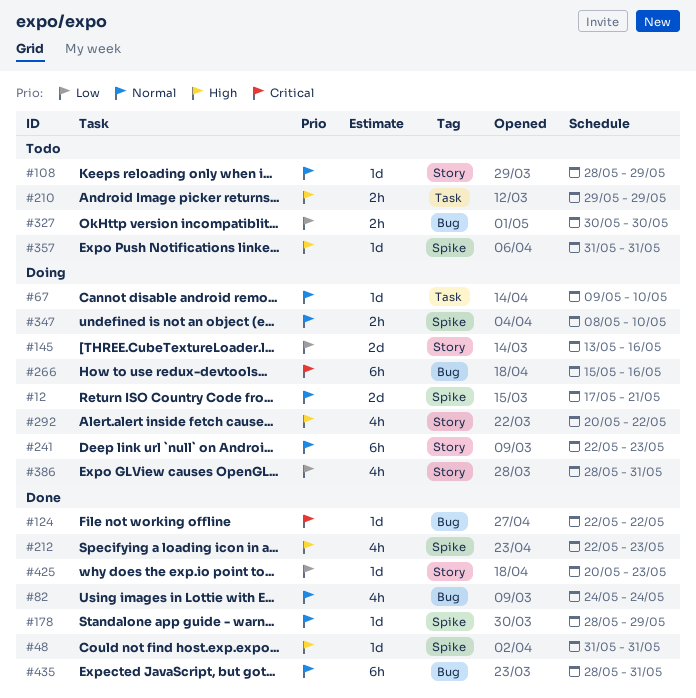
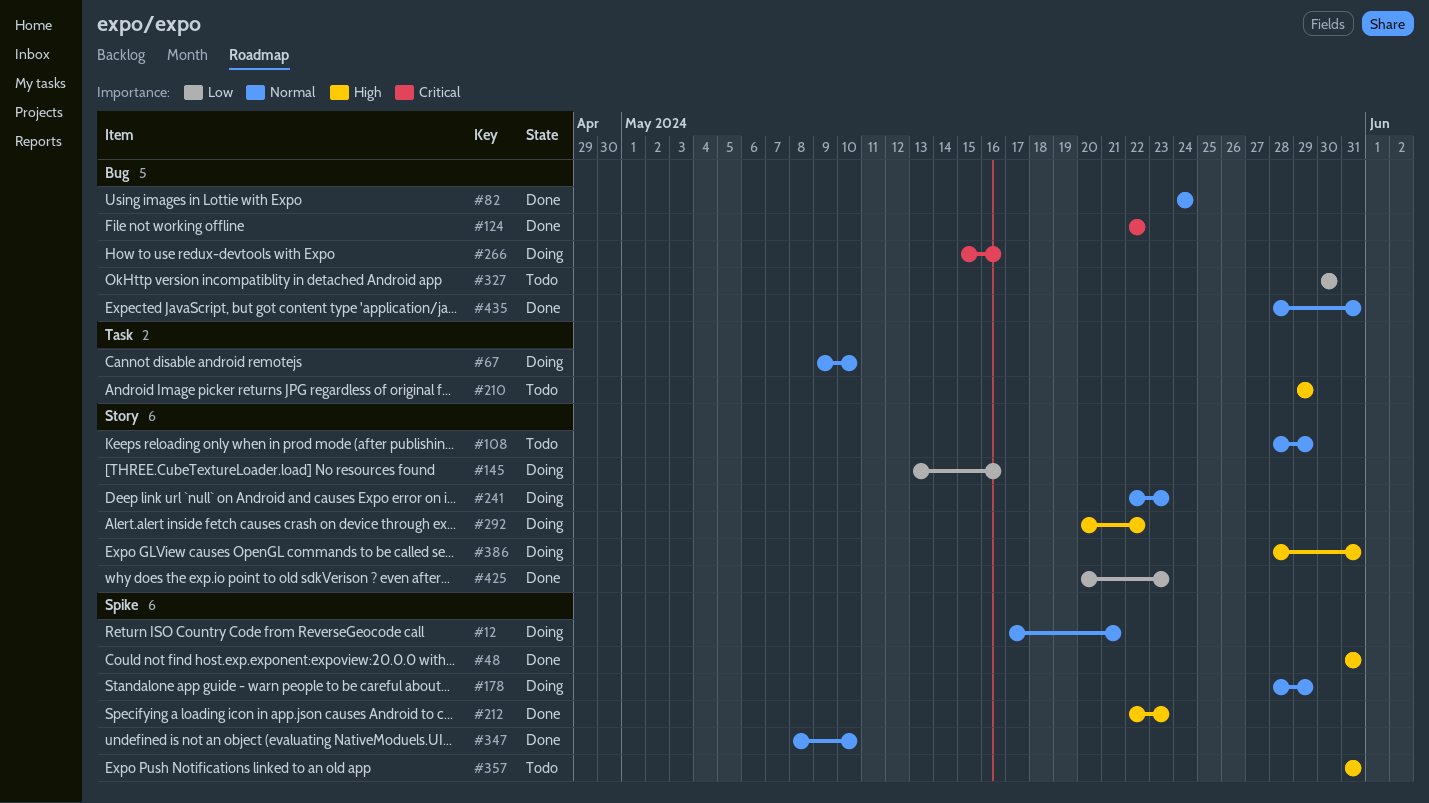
#178, status: Done -> Doing
#347, status: Doing -> Done
#386, priority: Low -> High

